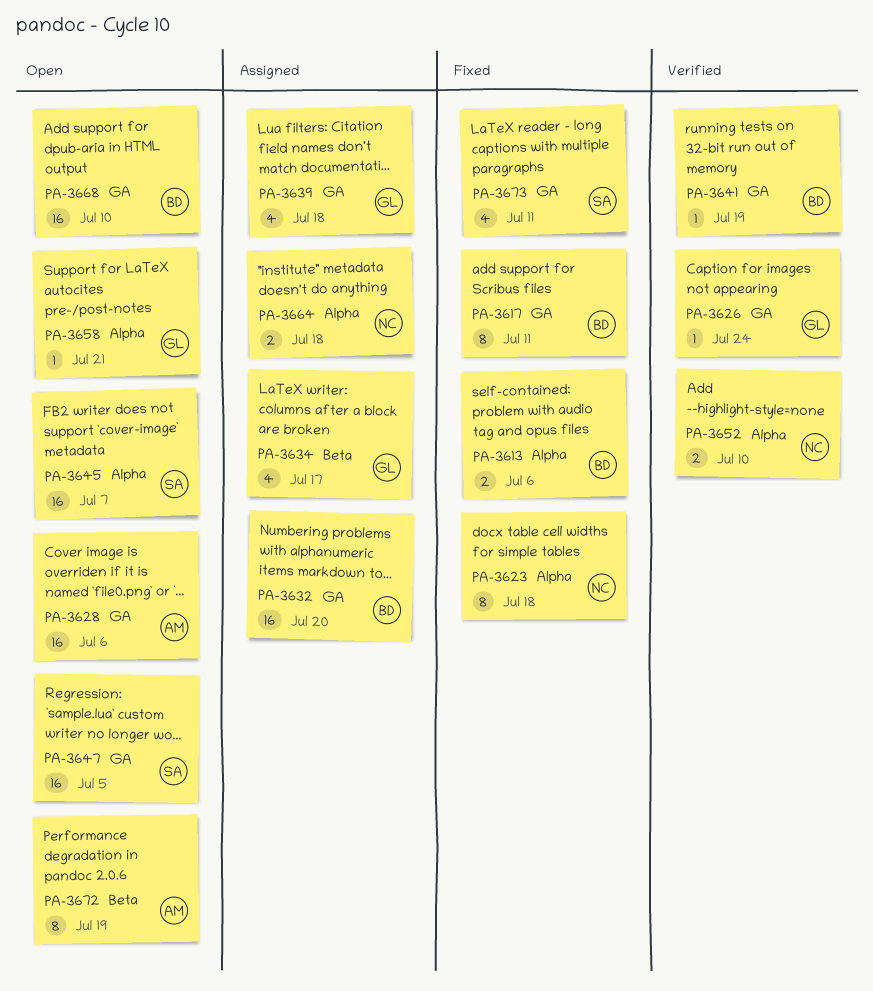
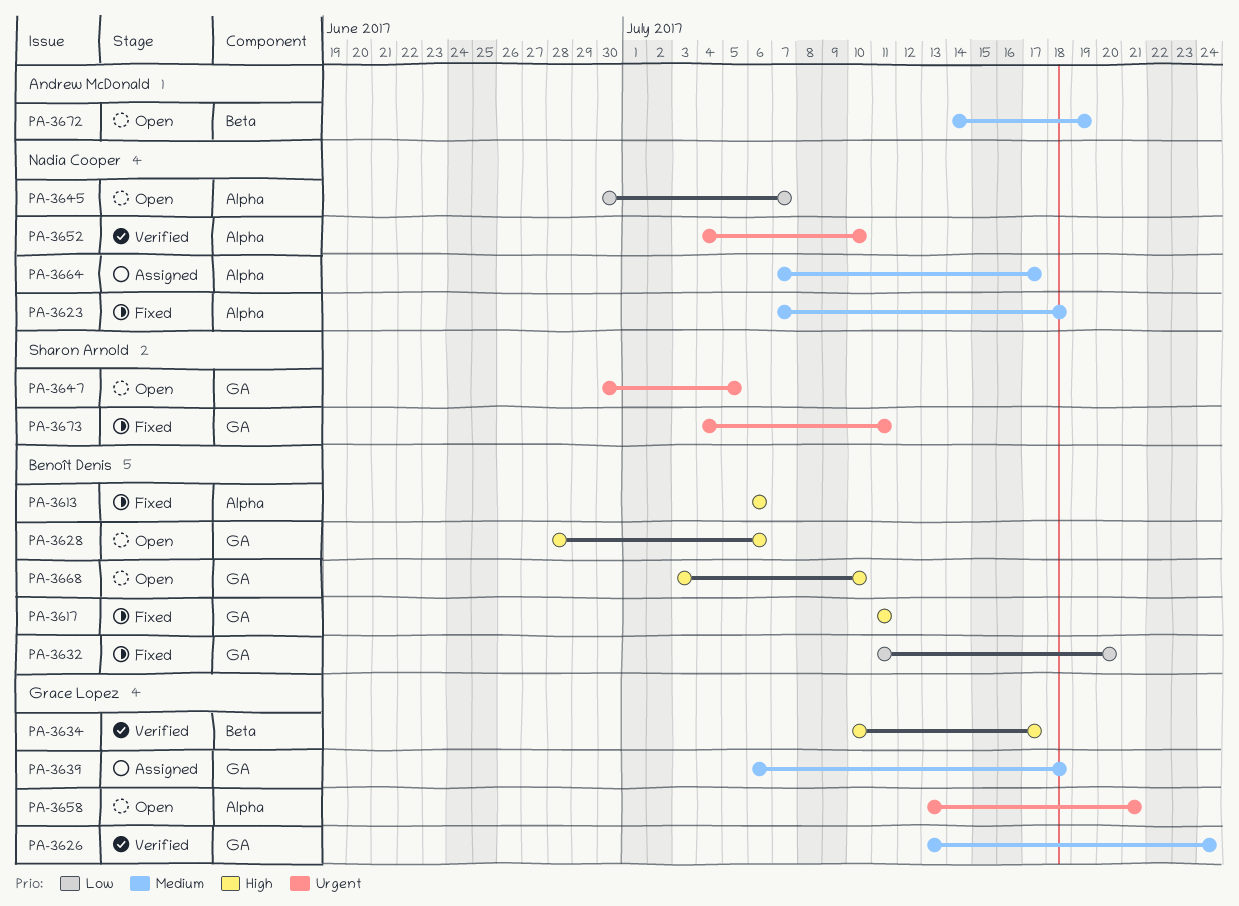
PA-3628, owner: Andrew McDonald -> Benoît Denis
PA-3632, status: Assigned -> Fixed
PA-3634, status: Assigned -> Verified
PA-3641: present -> none
PA-3645, owner: Sharon Arnold -> Nadia Cooper
PA-3664, due: Jul 18 -> Jul 17

